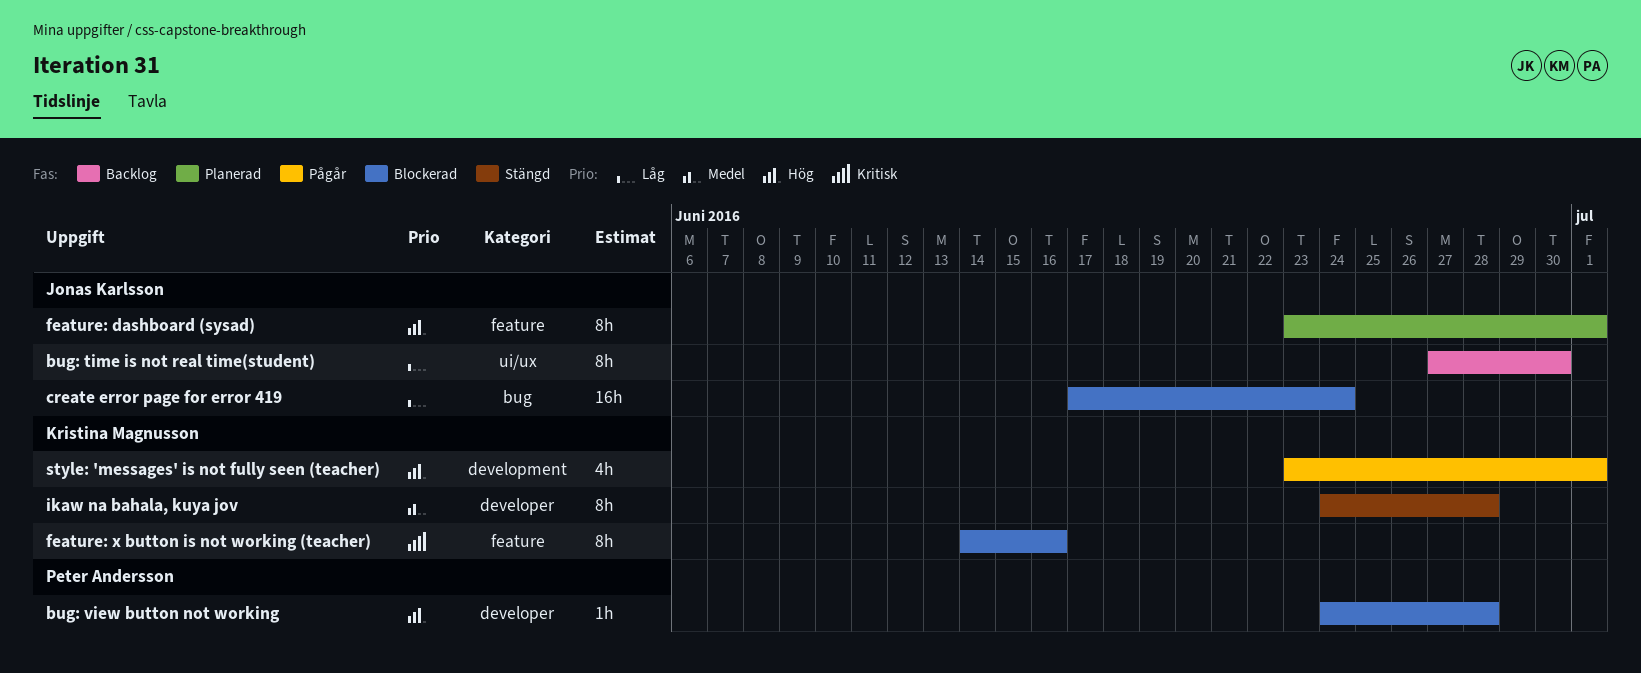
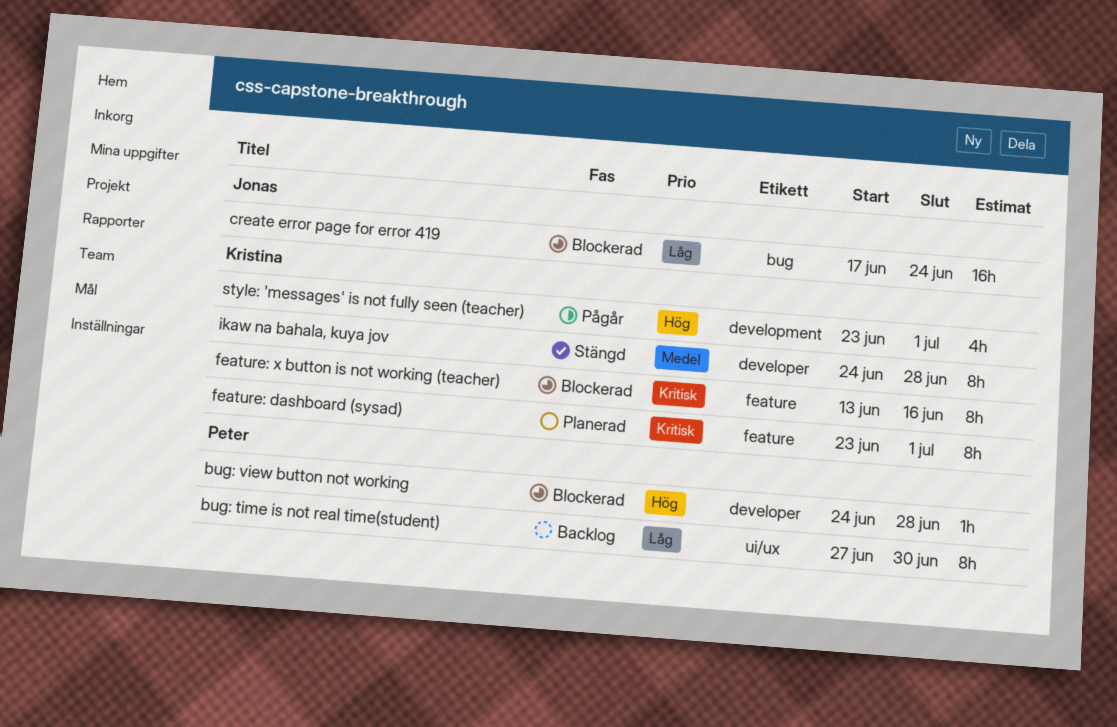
bug: time is not real time(student), owner: Jonas Karlsson -> Peter Andersson
feature: dashboard (sysad), owner: Jonas Karlsson -> Kristina Magnusson
feature: dashboard (sysad), priority: Hög -> Kritisk
feature: x button is not working (teacher), start: Jun 14 -> Jun 13

